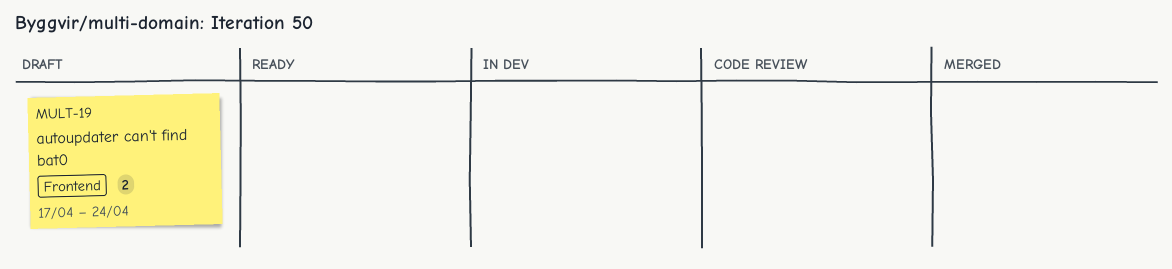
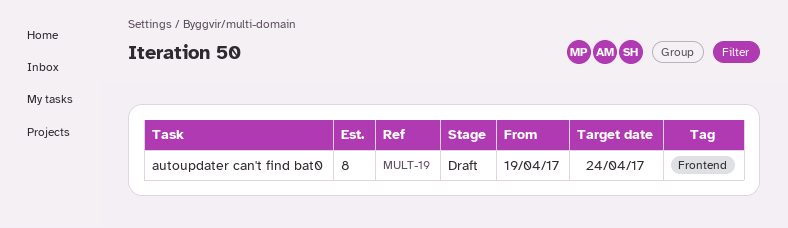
MULT-19, estimate: 2 -> 8
MULT-19, start: Apr 17 -> Apr 19

